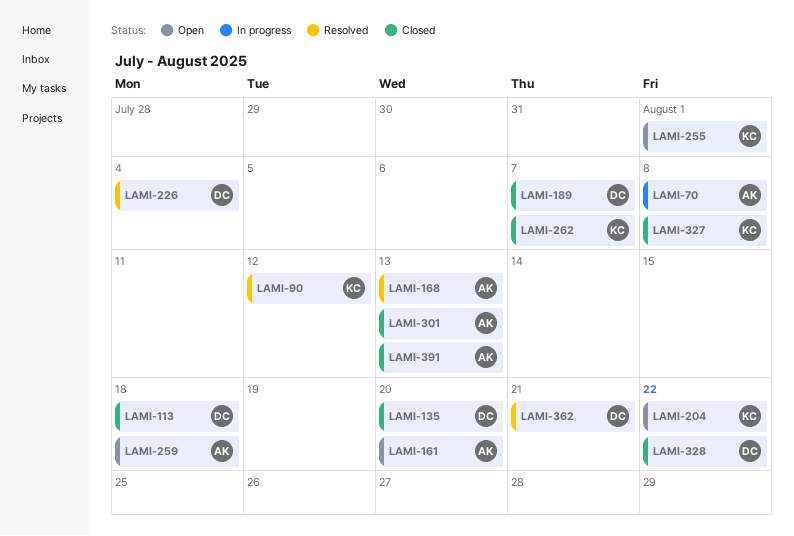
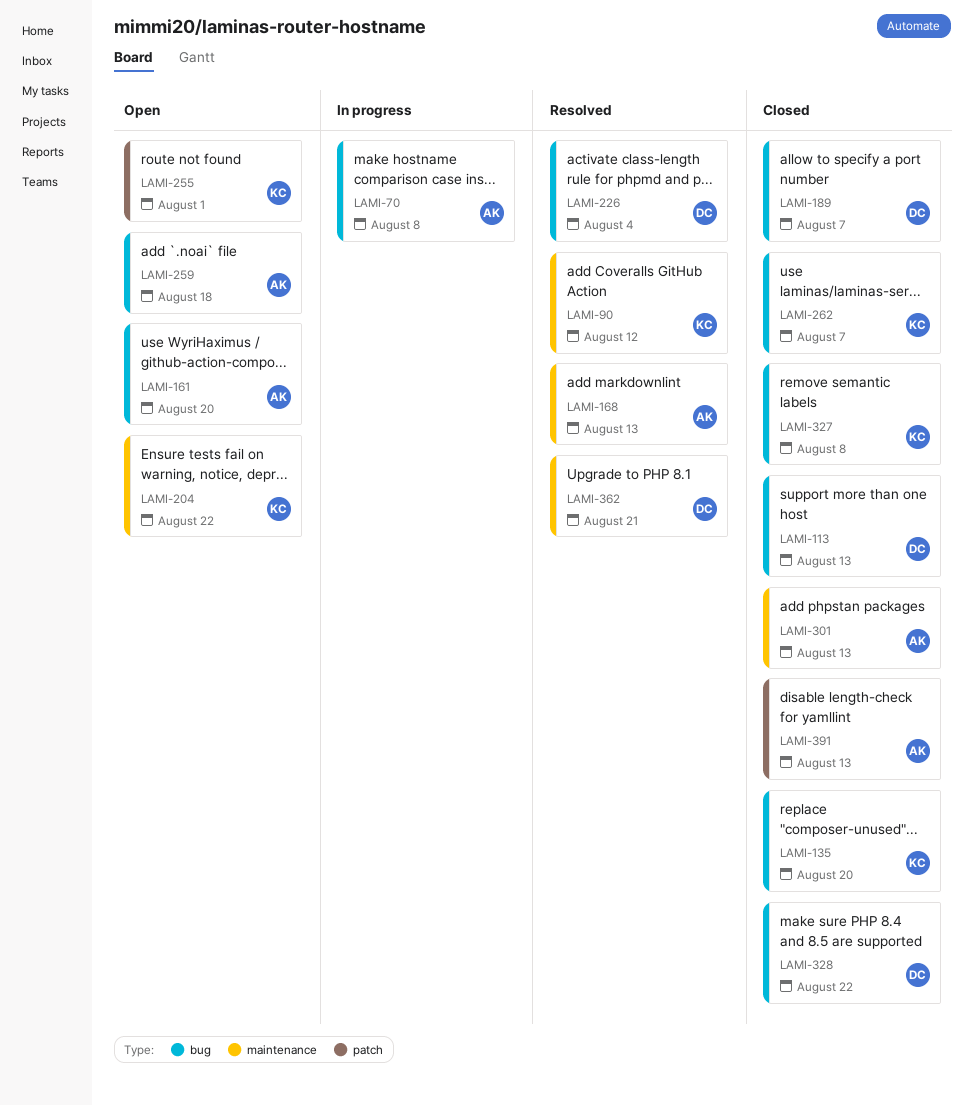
LAMI-113, due: Aug 18 -> Aug 13
LAMI-135, owner: DC -> KC

